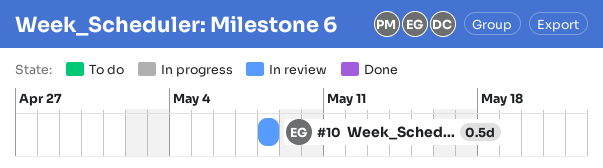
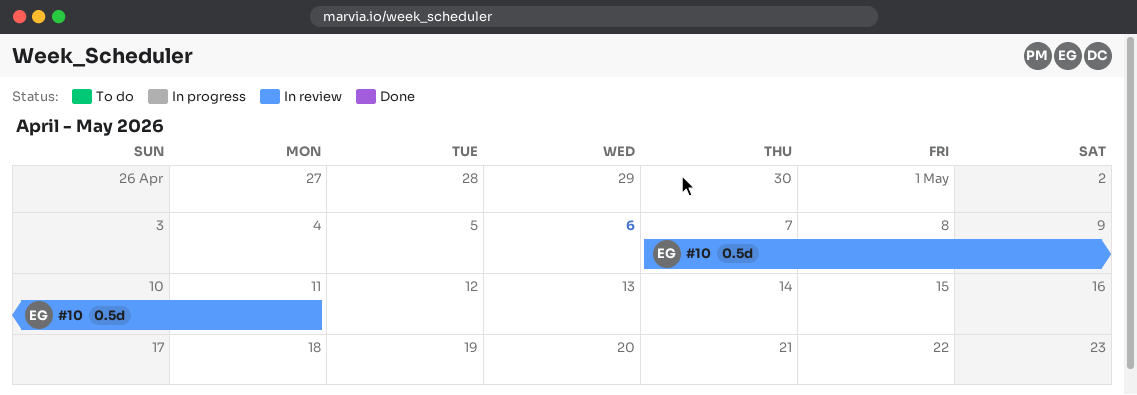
#10, start: May 8 -> May 7
#10, due: May 8 -> May 11

